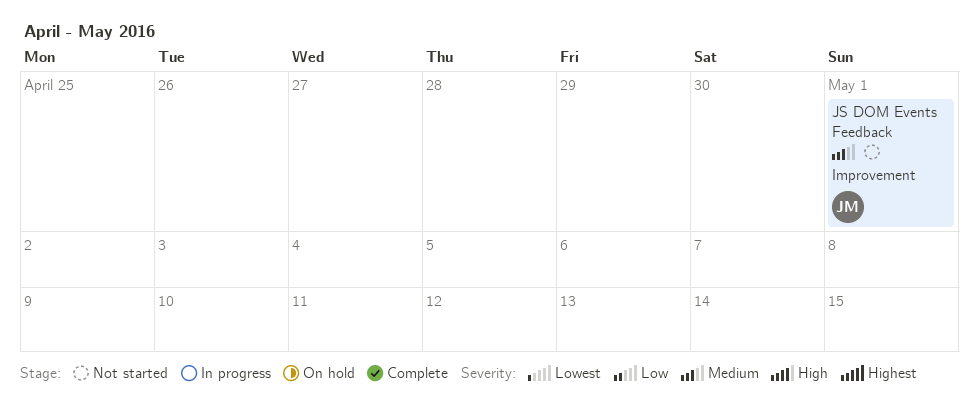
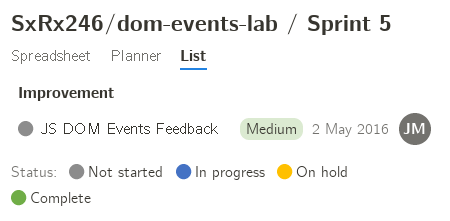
JS DOM Events Feedback, due: May 1 -> May 2

